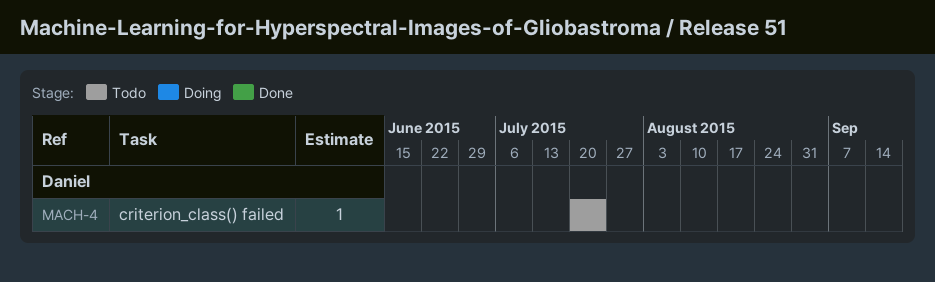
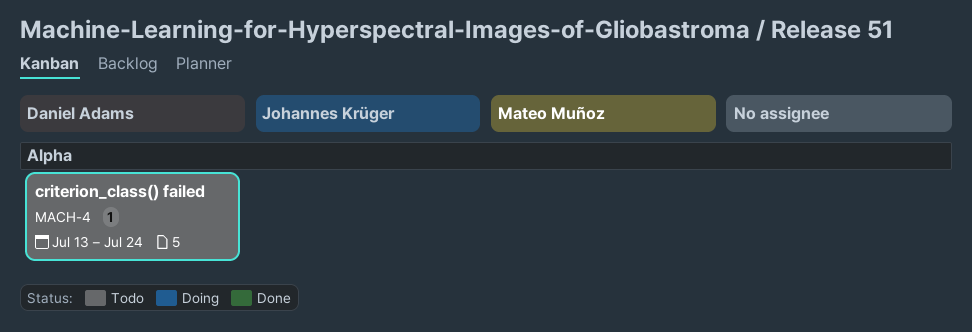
MACH-4, start: Jul 20 -> Jul 13

